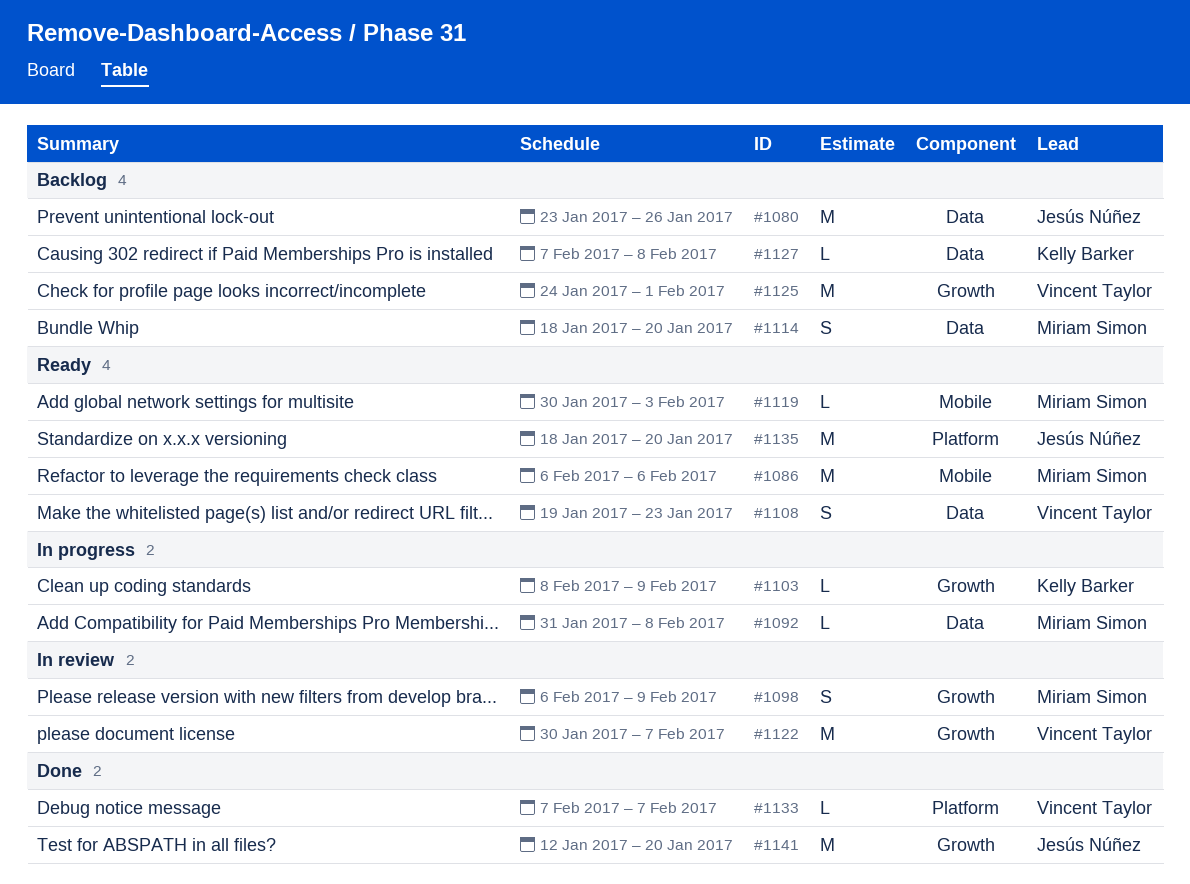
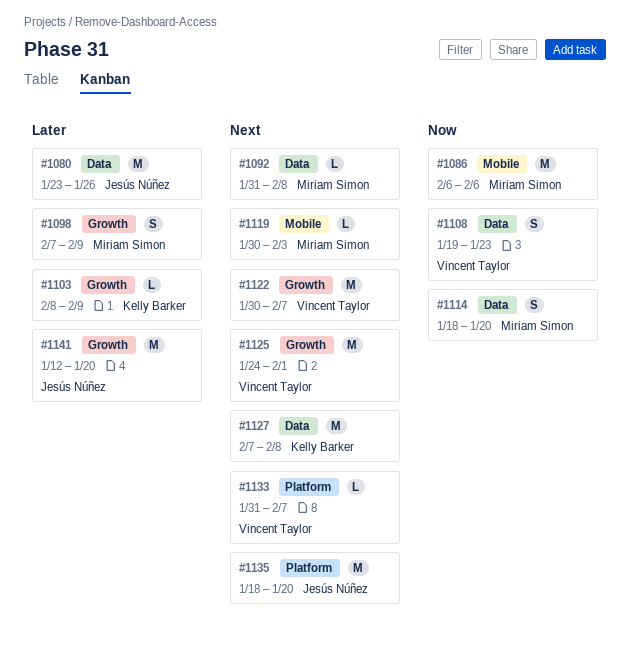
#1098, start: Feb 6 -> Feb 7
#1127, estimate: L -> M
#1133, start: Feb 7 -> Jan 31

